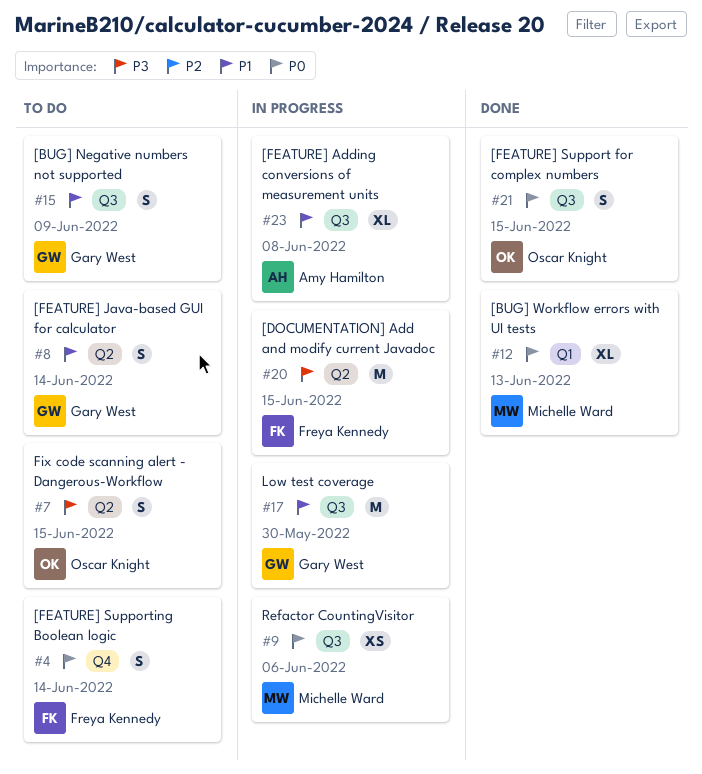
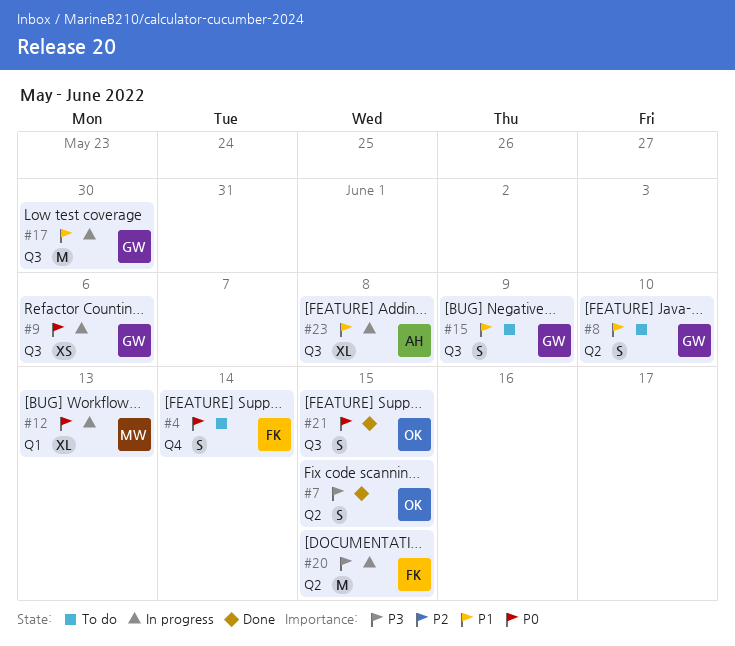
#7, status: To do -> Done
#8, due: Jun 14 -> Jun 10
#9, owner: Michelle Ward -> Gary West
#12, status: Done -> In progress

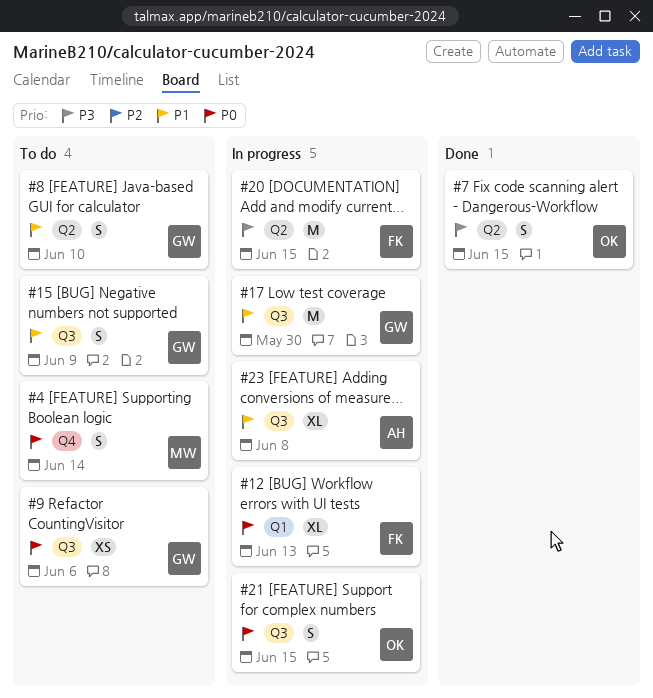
#4, owner: FK -> MW
#9, status: In progress -> To do
#12, owner: MW -> FK
#21, status: Done -> In progress

